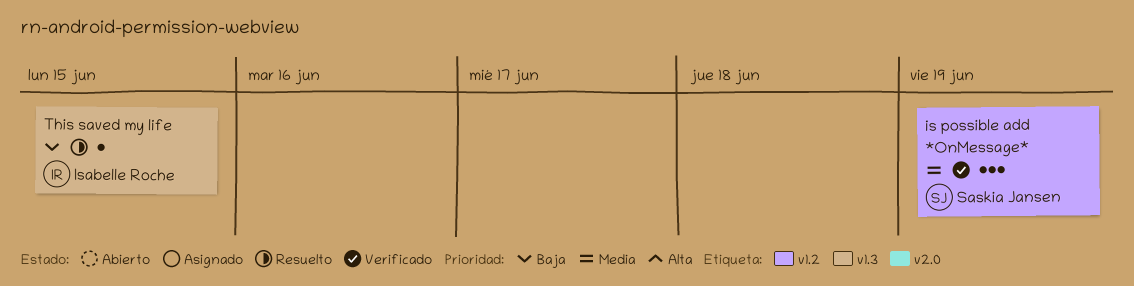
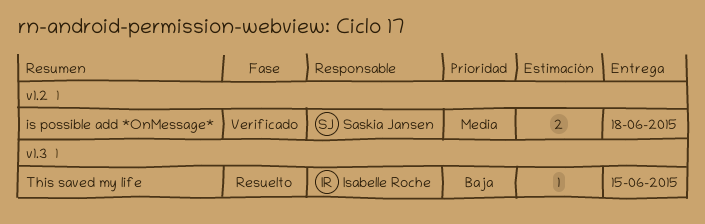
is possible add *OnMessage*, estimate: 3 -> 2
is possible add *OnMessage*, due: Jun 19 -> Jun 18

